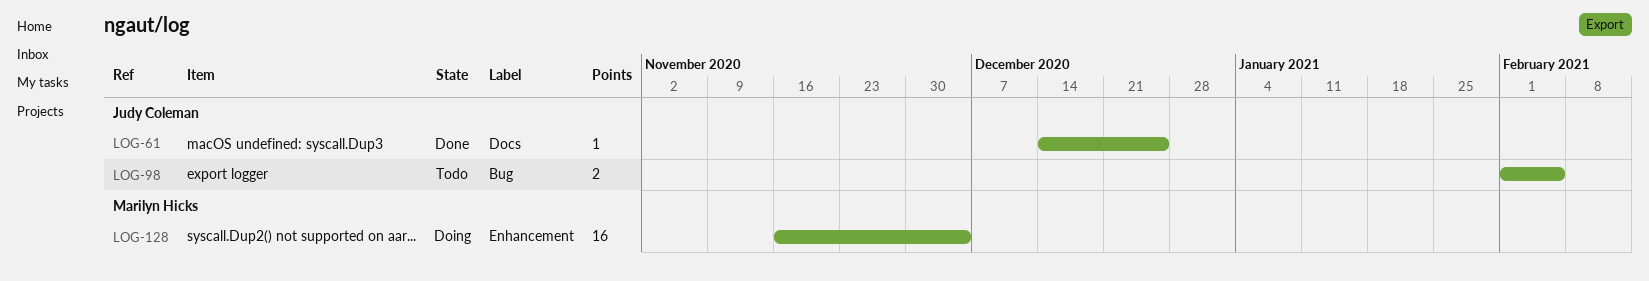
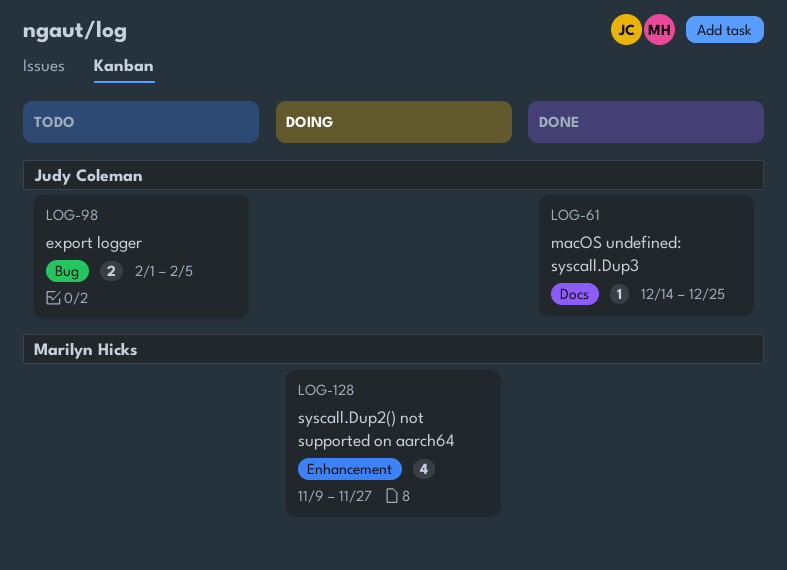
LOG-128, estimate: 16 -> 4
LOG-128, start: Nov 16 -> Nov 9
LOG-128, due: Dec 4 -> Nov 27

